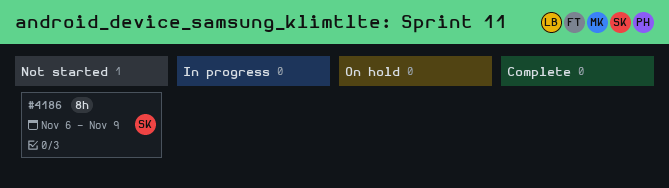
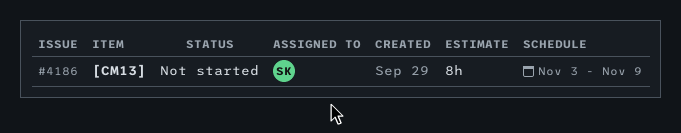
#4186, start: Nov 6 -> Nov 3

